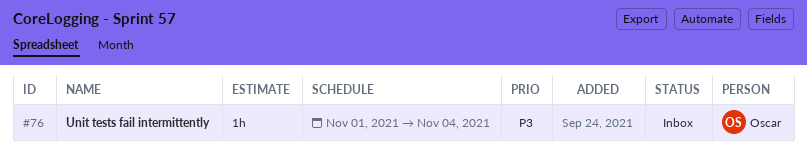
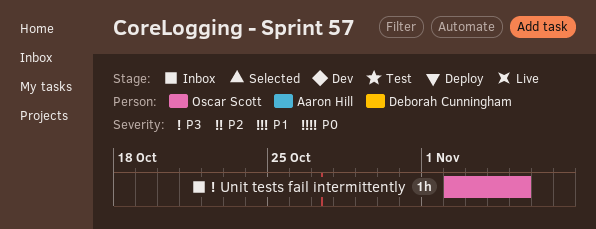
Unit tests fail intermittently, start: Nov 1 -> Nov 2
Unit tests fail intermittently, due: Nov 4 -> Nov 5

